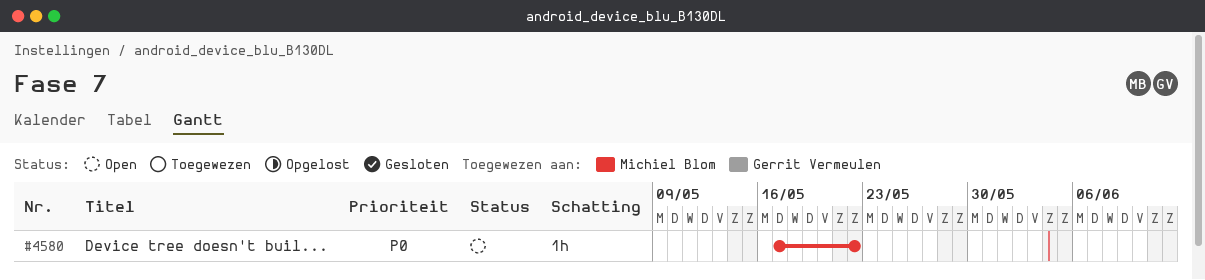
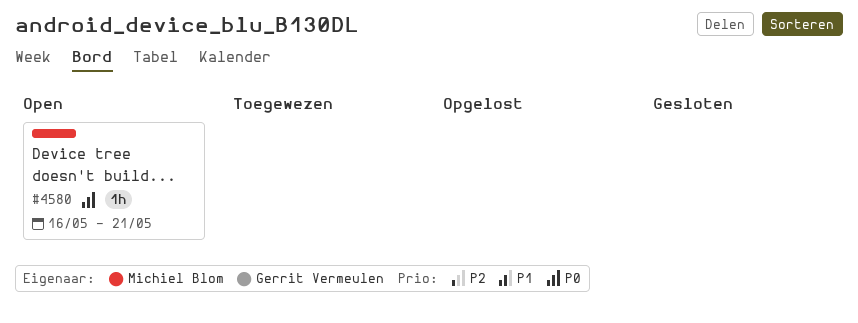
#4580, start: May 17 -> May 16
#4580, due: May 22 -> May 21

